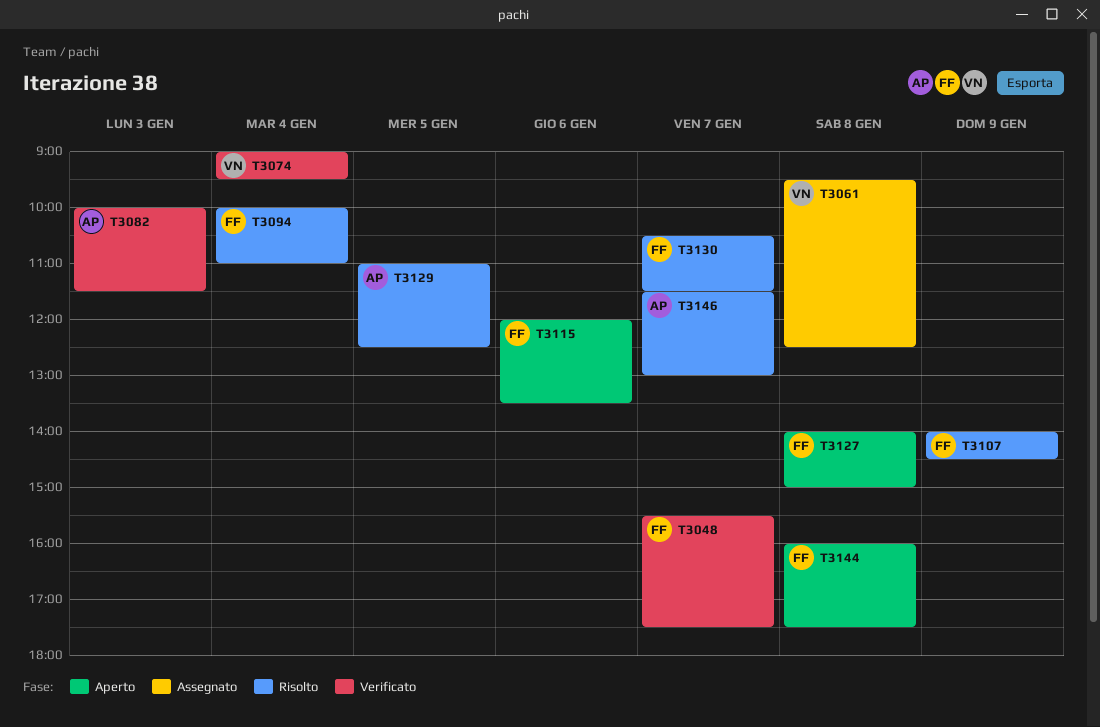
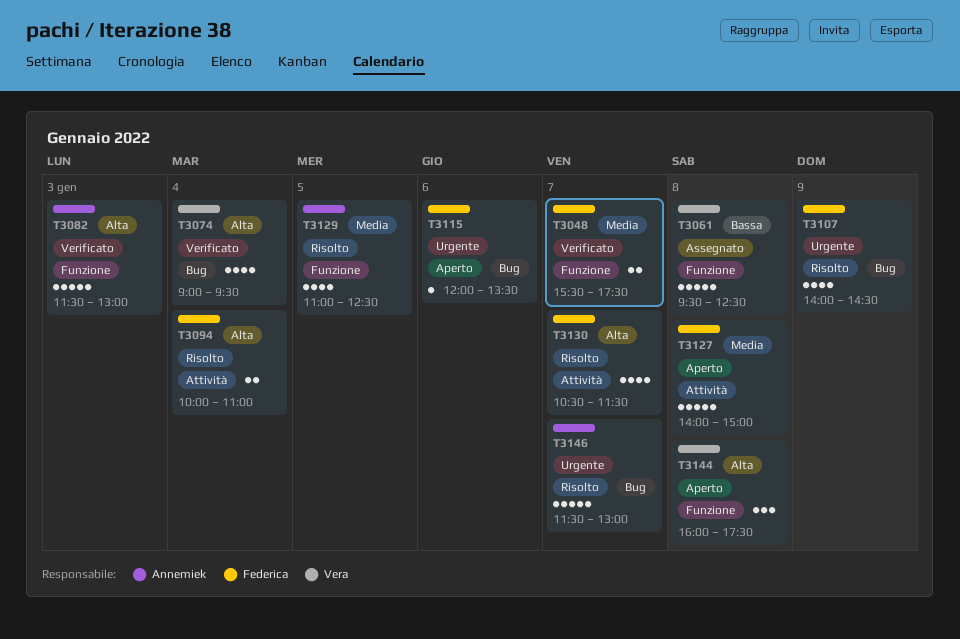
T3082, begins: 10:00 -> 11:30
T3082, ends: 11:30 -> 13:00
T3144, owner: Federica -> Vera

